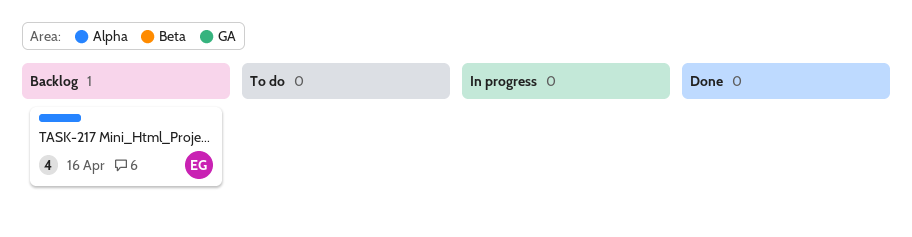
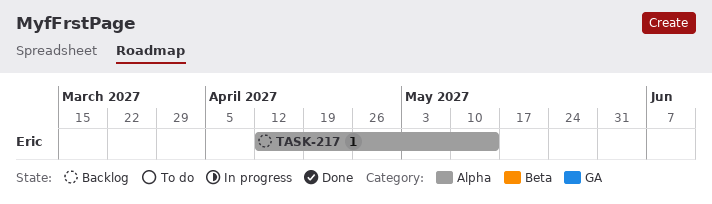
TASK-217, estimate: 4 -> 1
TASK-217, due: Apr 16 -> May 14

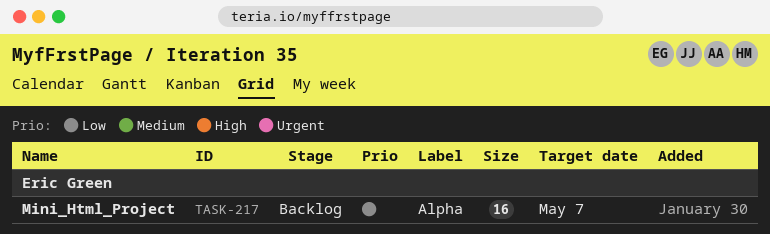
TASK-217, estimate: 1 -> 16
TASK-217, due: May 14 -> May 7

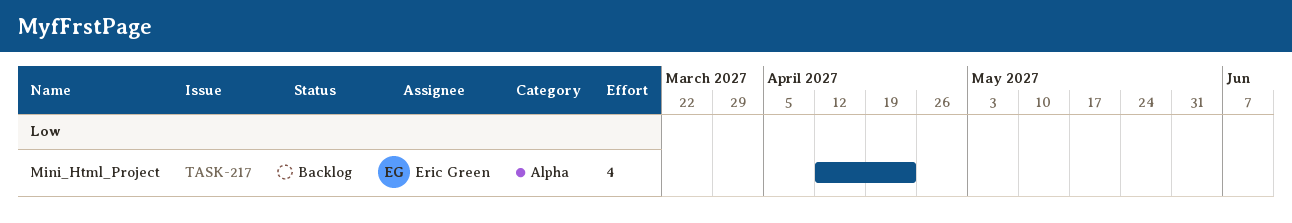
TASK-217, estimate: 16 -> 4
TASK-217, due: May 7 -> Apr 23

